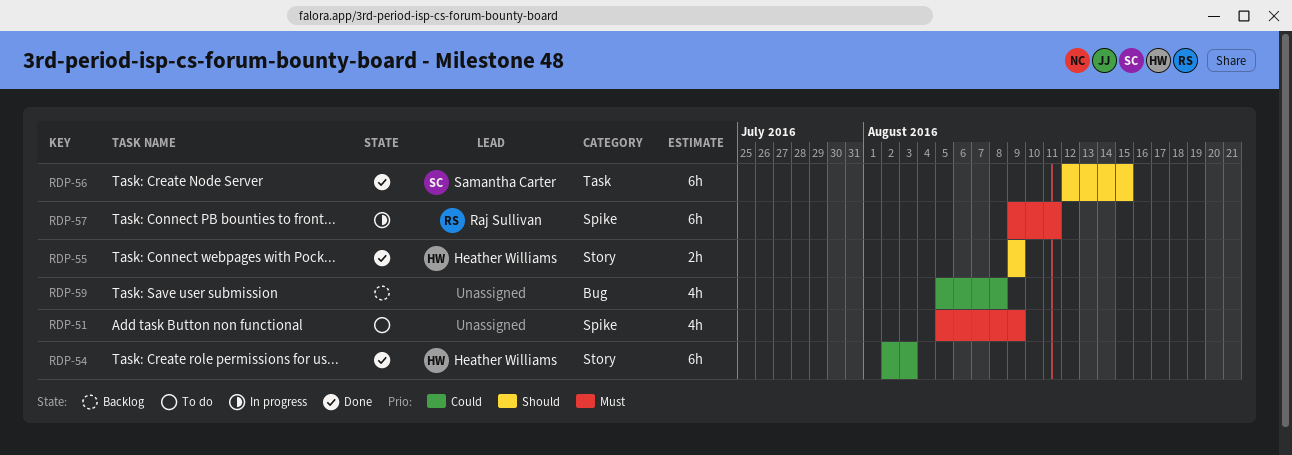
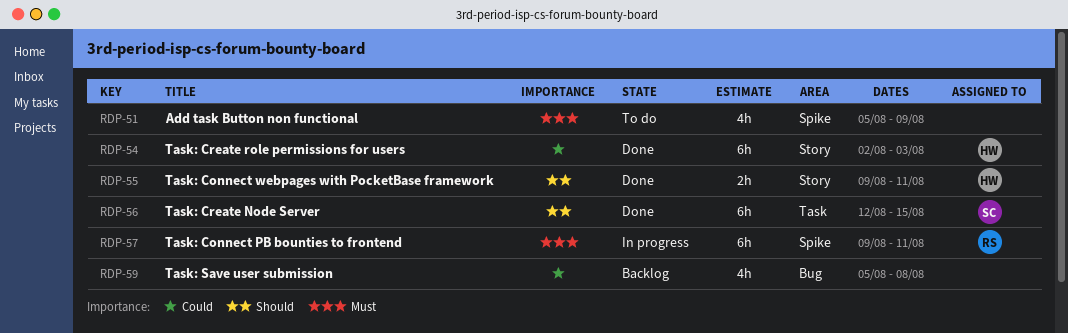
RDP-55, due: Aug 9 -> Aug 11

